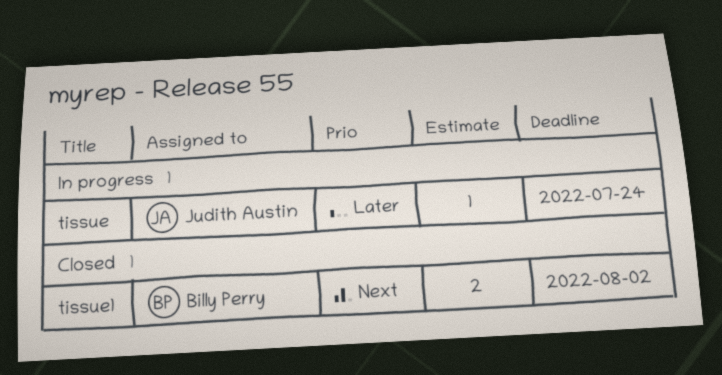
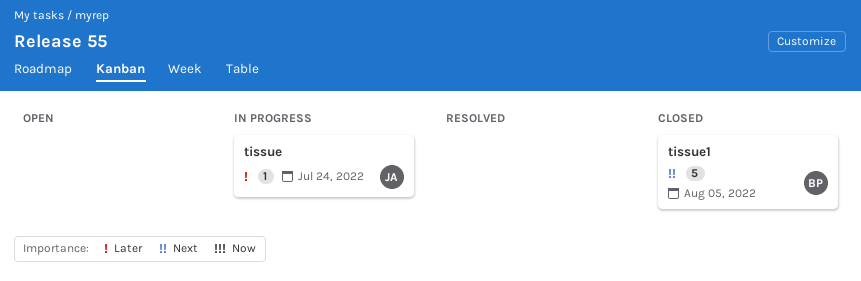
tissue1, estimate: 2 -> 5
tissue1, due: Aug 2 -> Aug 5

